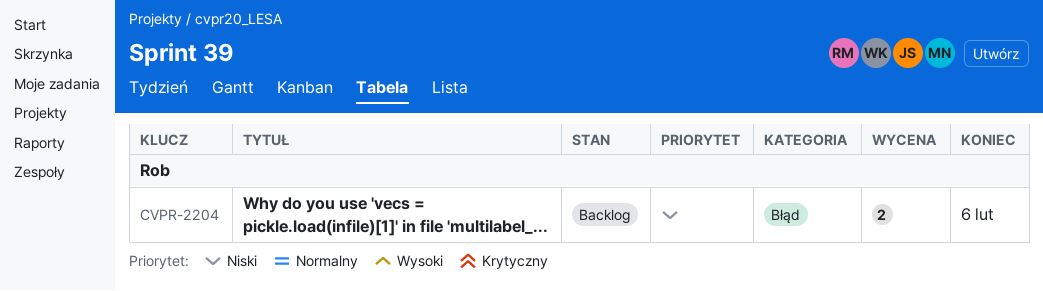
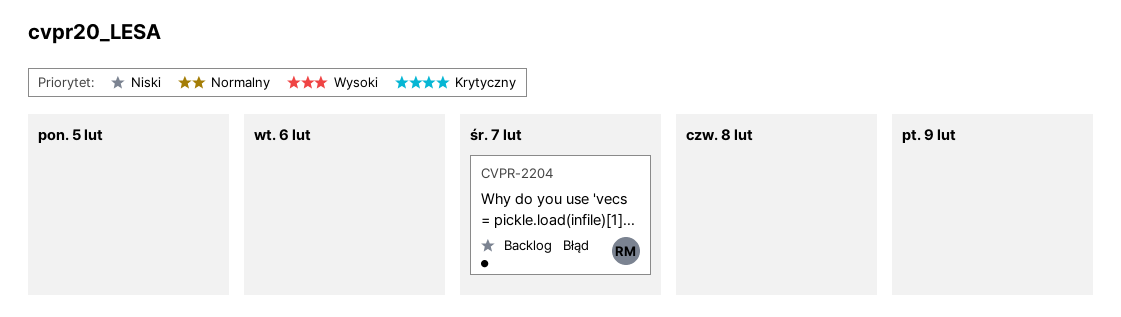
CVPR-2204, estimate: 2 -> 1
CVPR-2204, due: Feb 6 -> Feb 7

